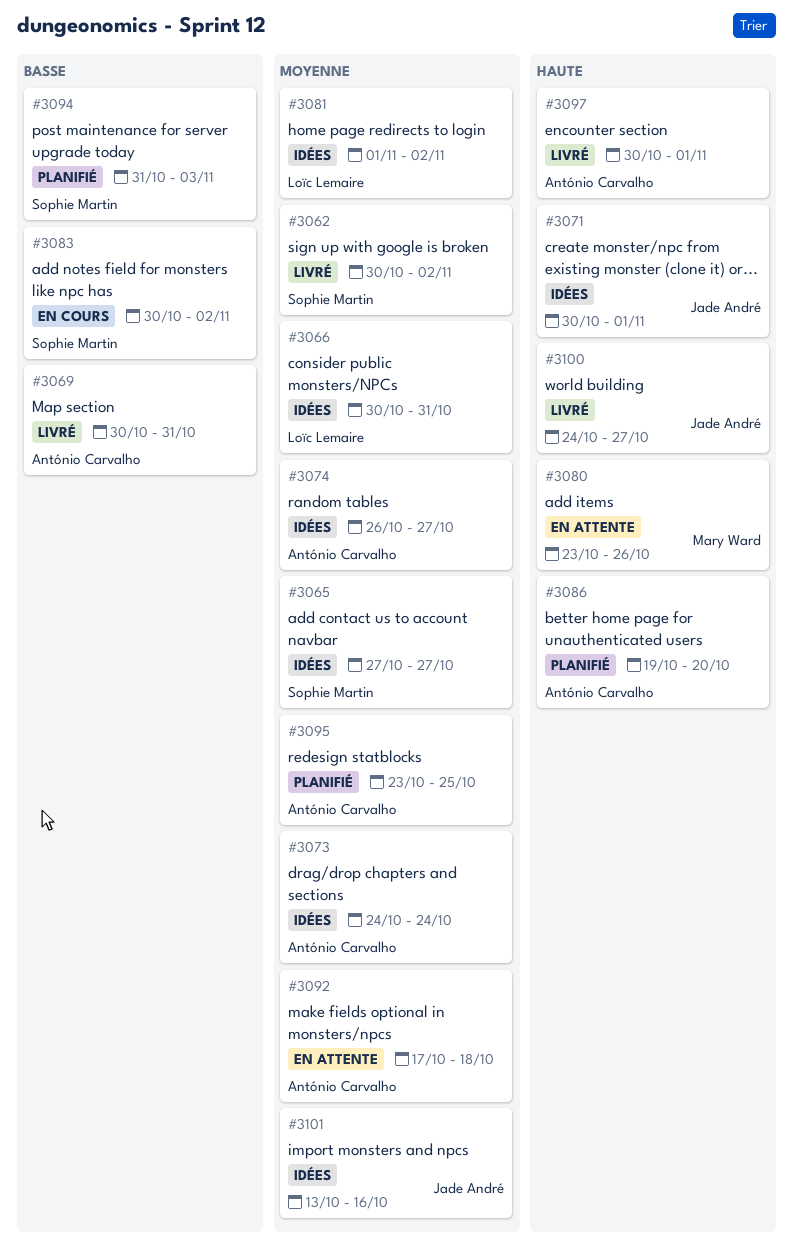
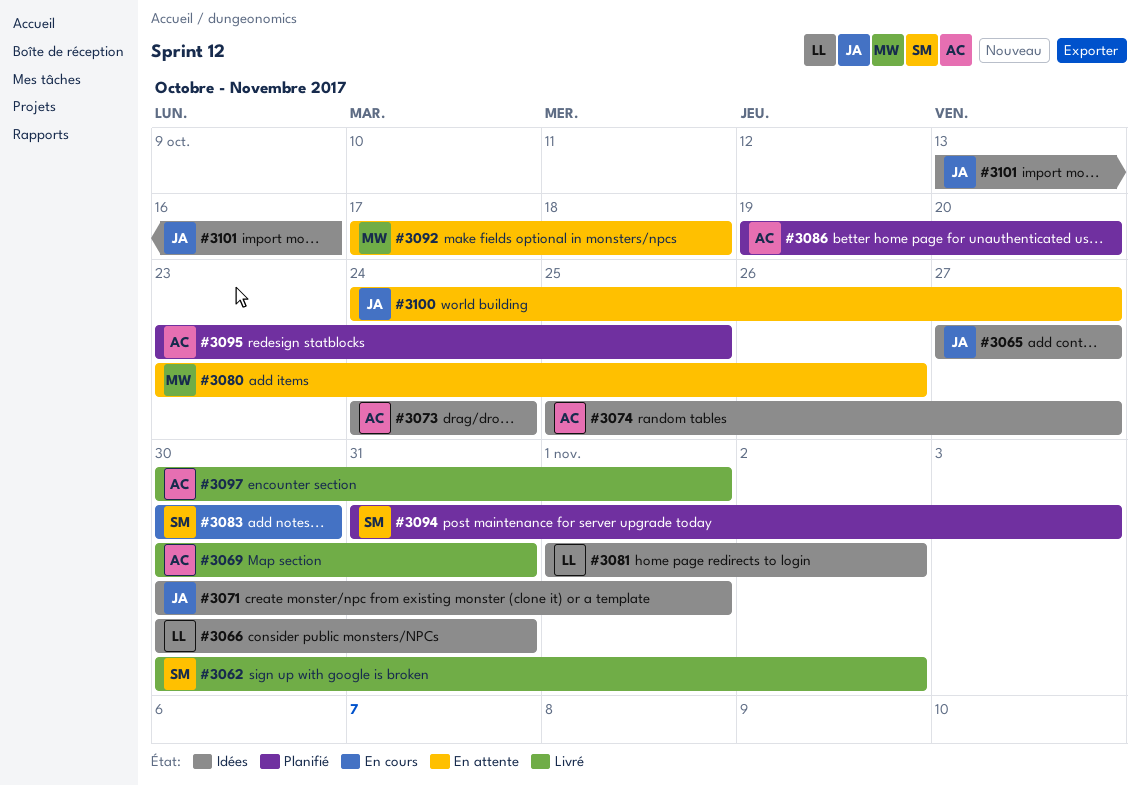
#3065, owner: Sophie Martin -> Jade André
#3074, start: Oct 26 -> Oct 25
#3083, due: Nov 2 -> Oct 30
#3092, owner: António Carvalho -> Mary Ward
#3100, status: Livré -> En attente

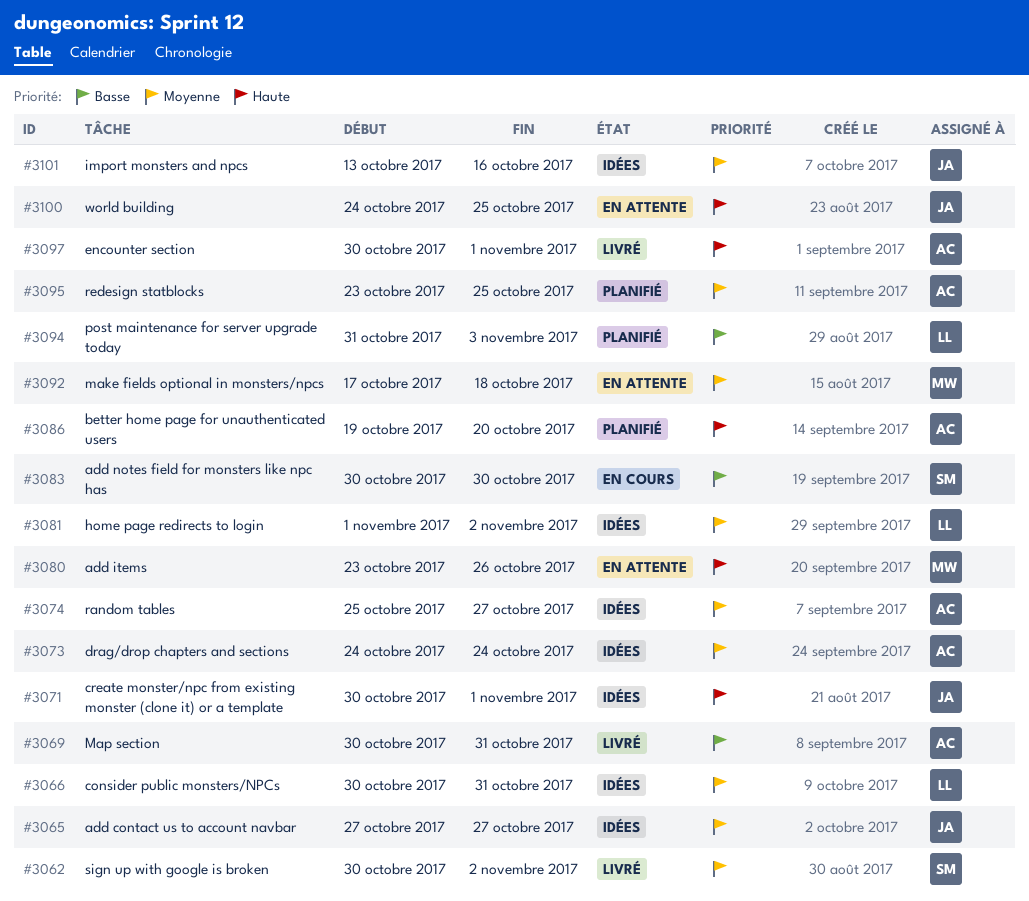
#3094, owner: SM -> LL
#3100, due: Oct 27 -> Oct 25

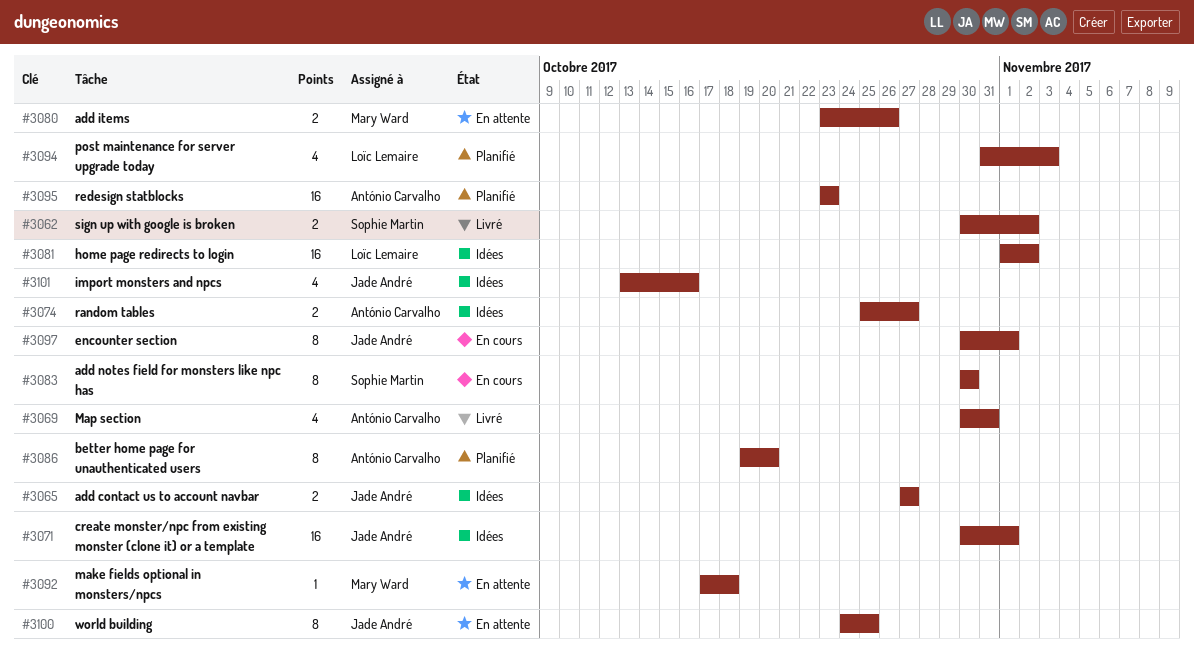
#3066: present -> none
#3073: present -> none
#3095, due: Oct 25 -> Oct 23
#3097, status: Livré -> En cours
#3097, owner: António Carvalho -> Jade André

